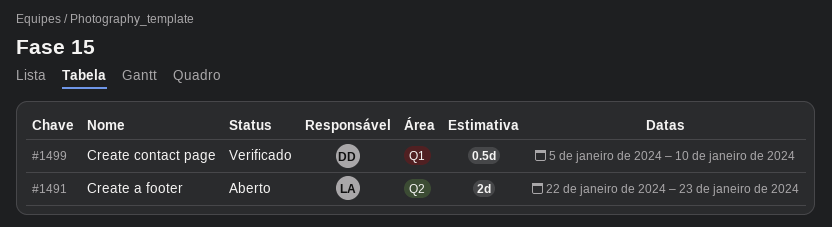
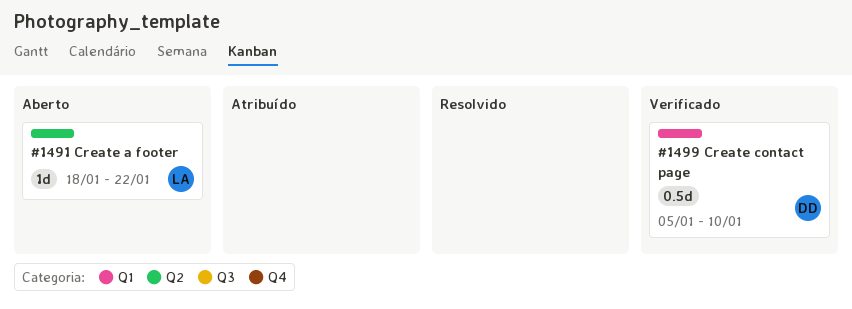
#1491, estimate: 2d -> 1d
#1491, start: Jan 22 -> Jan 18
#1491, due: Jan 23 -> Jan 22

